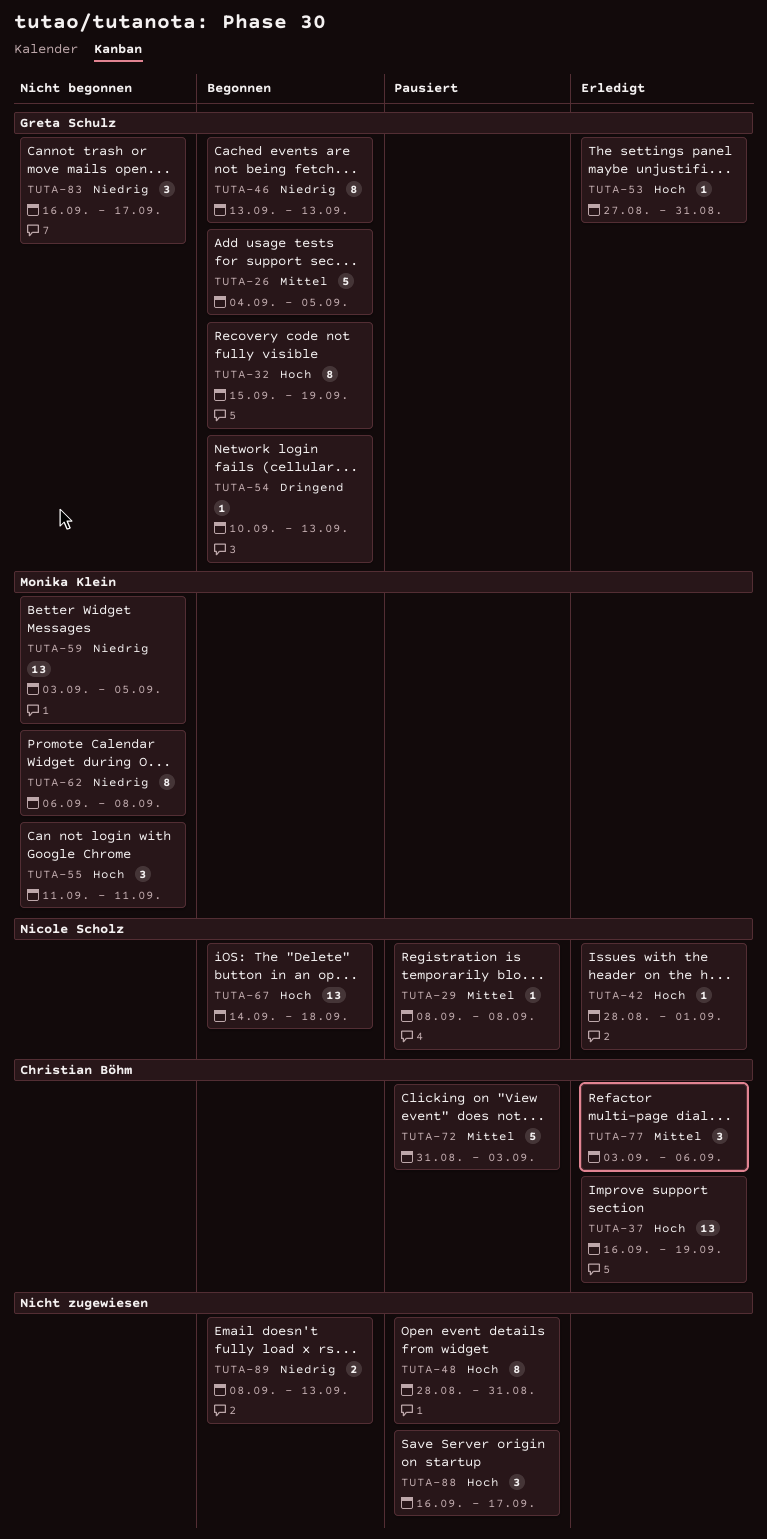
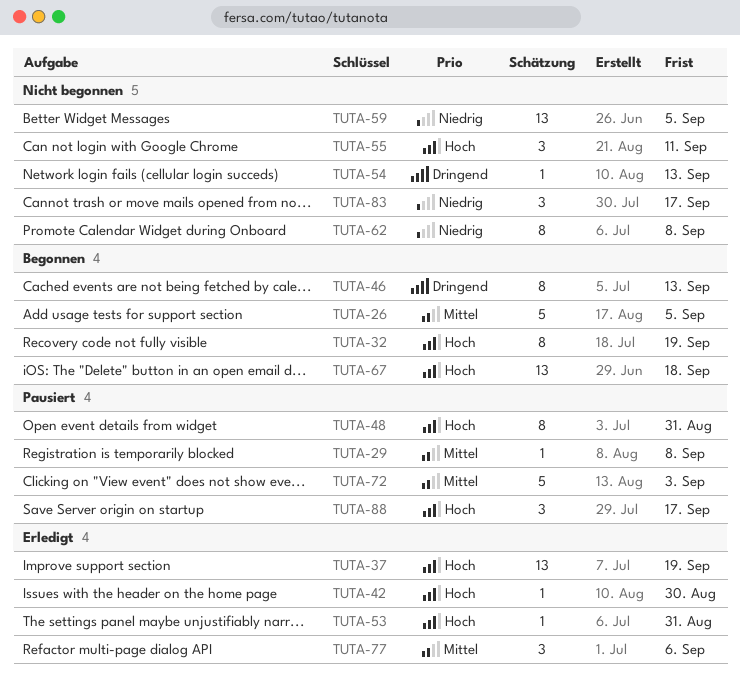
TUTA-42, due: Sep 1 -> Aug 30
TUTA-46, priority: Niedrig -> Dringend
TUTA-54, status: Begonnen -> Nicht begonnen
TUTA-89: present -> none

